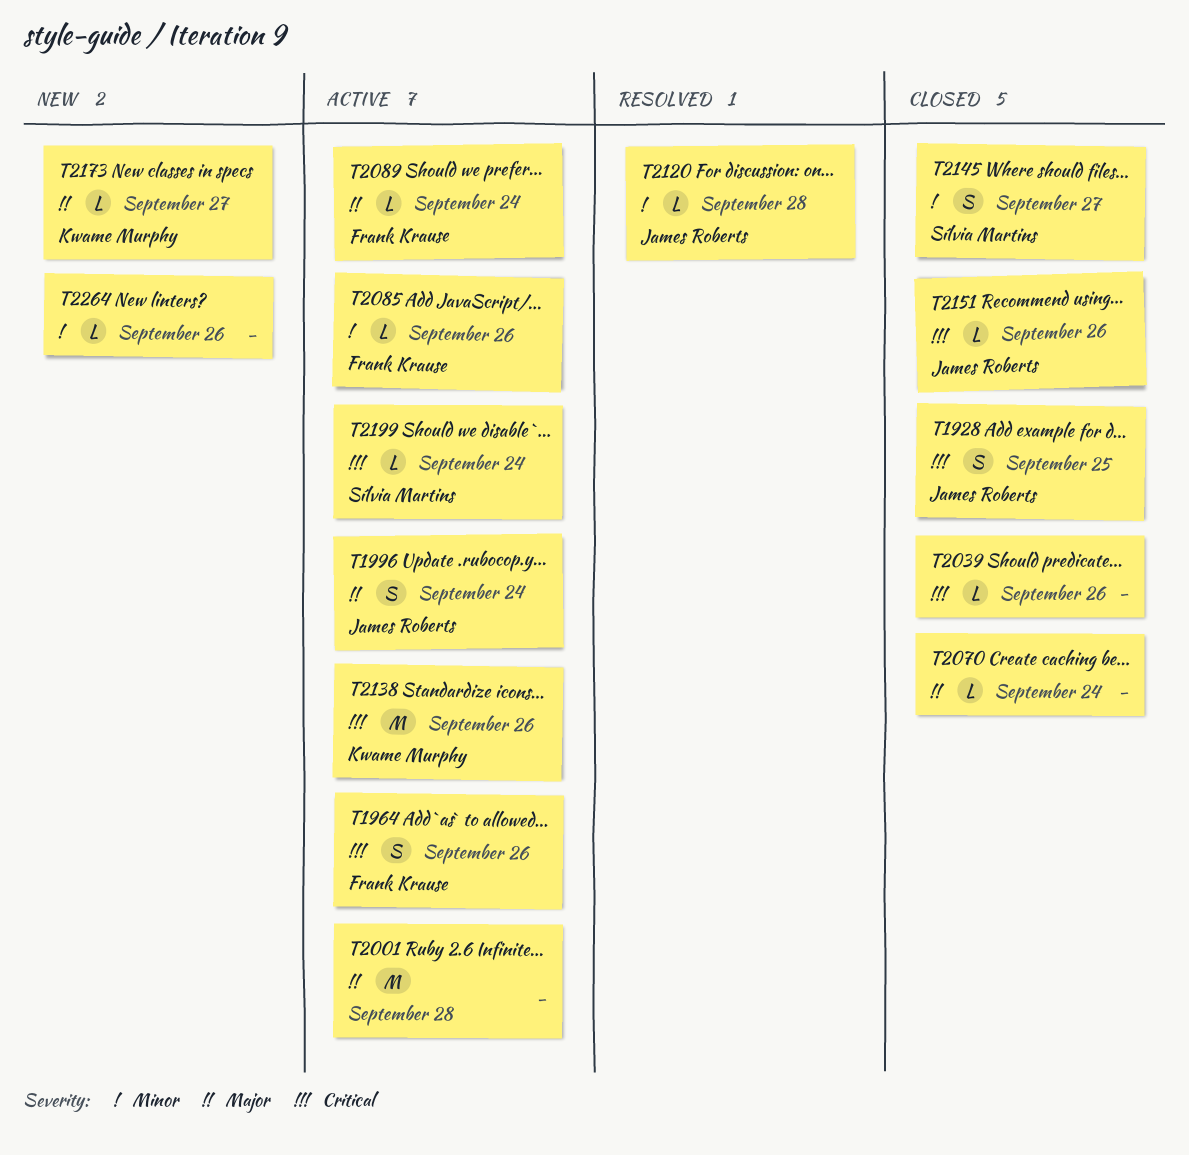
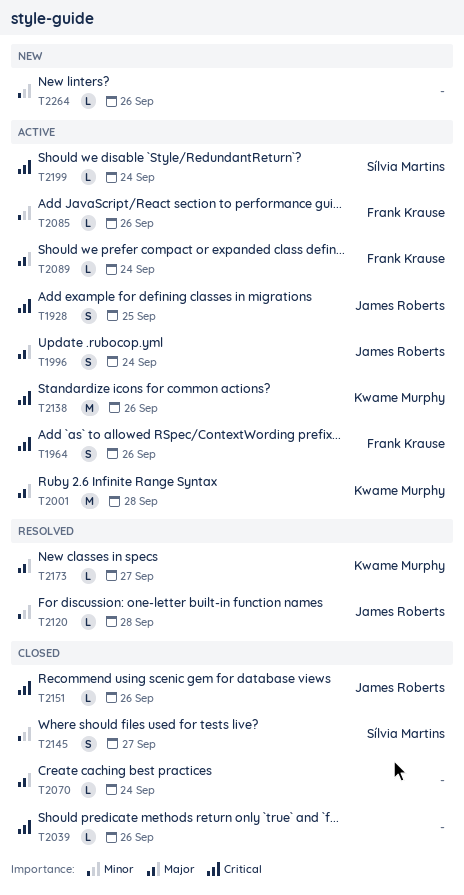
T1928, status: Closed -> Active
T2001, owner: none -> Kwame Murphy
T2173, status: New -> Resolved

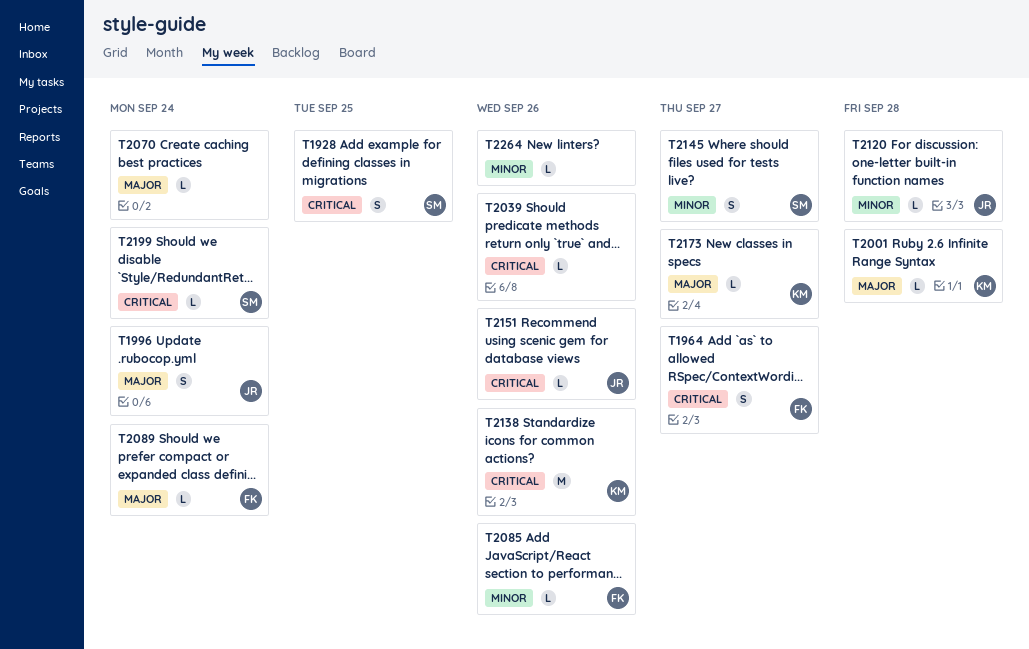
T1928, owner: James Roberts -> Sílvia Martins
T1964, due: Sep 26 -> Sep 27
T2001, estimate: M -> L

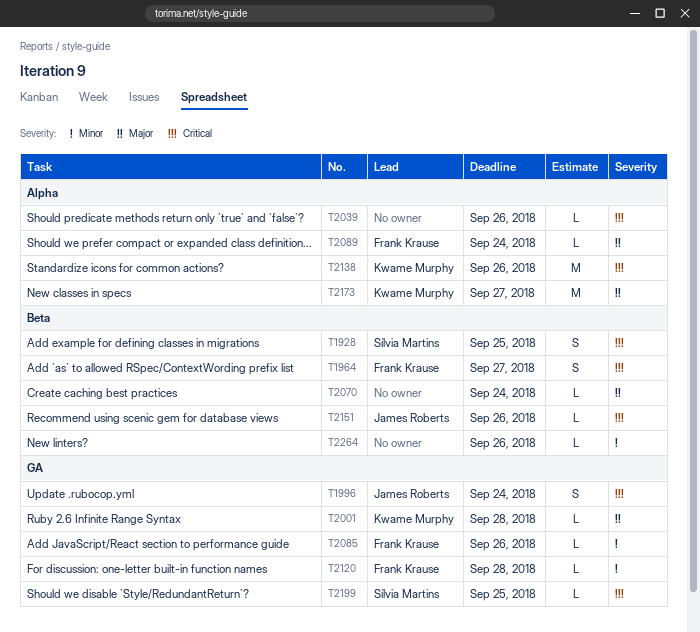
T1996, priority: Major -> Critical
T2120, owner: James Roberts -> Frank Krause
T2145: present -> none
T2173, estimate: L -> M
T2199, due: Sep 24 -> Sep 25

